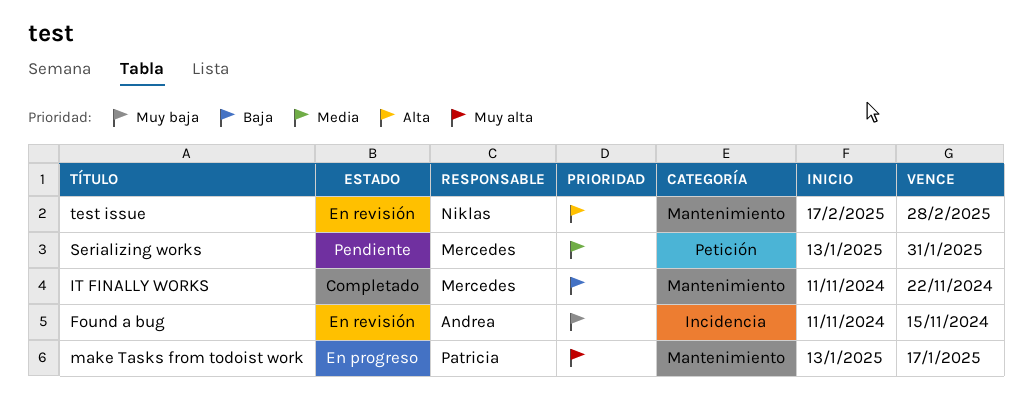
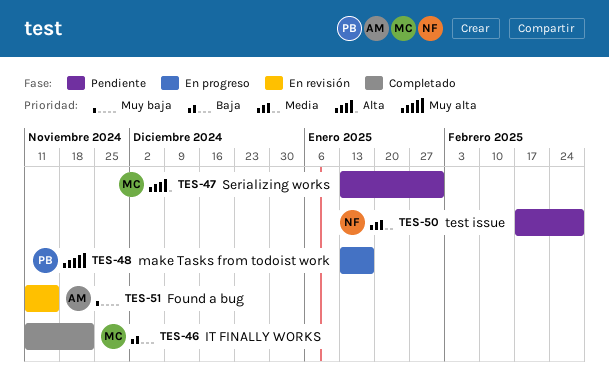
Serializing works, priority: Media -> Alta
test issue, status: En revisión -> Pendiente
test issue, priority: Alta -> Media

